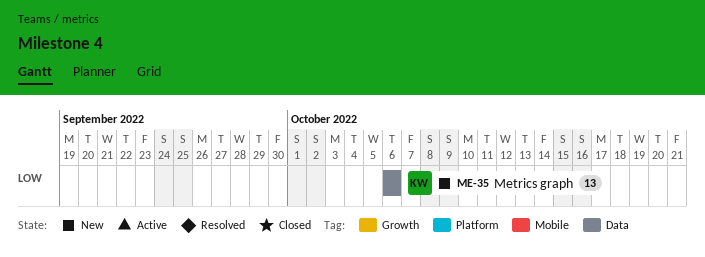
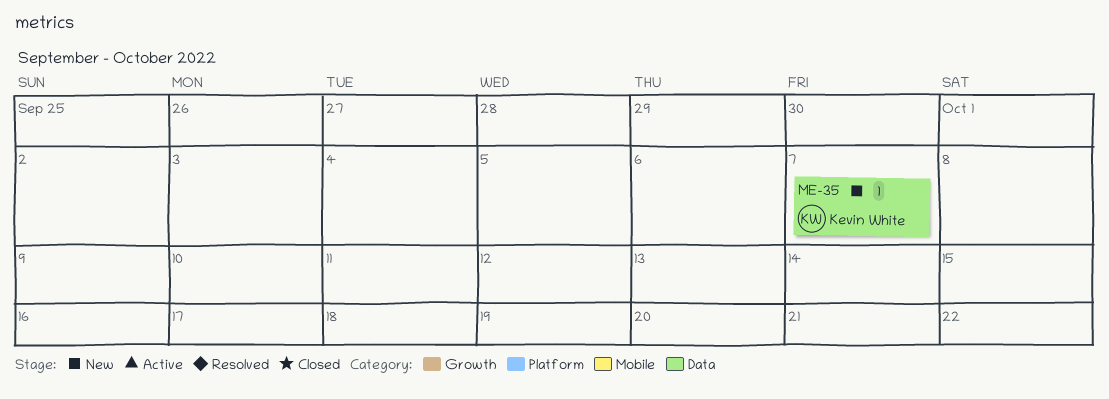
ME-35, estimate: 13 -> 1
ME-35, due: Oct 6 -> Oct 7

